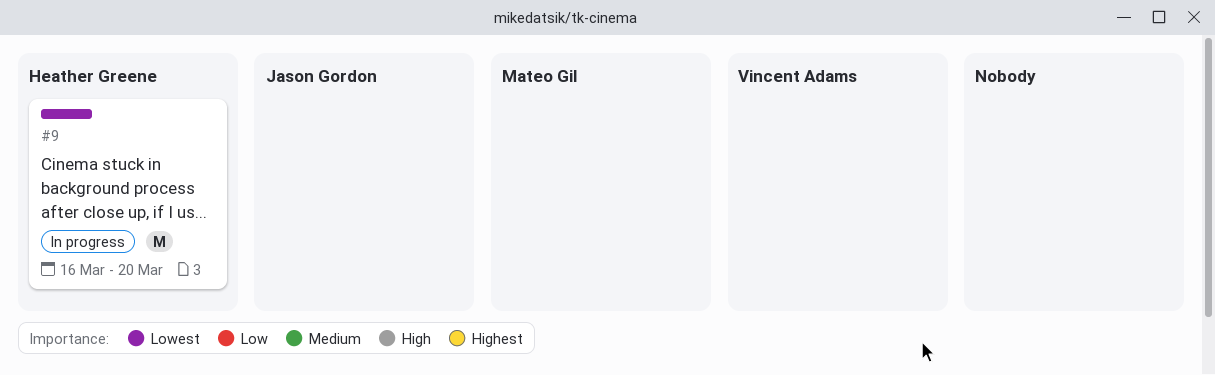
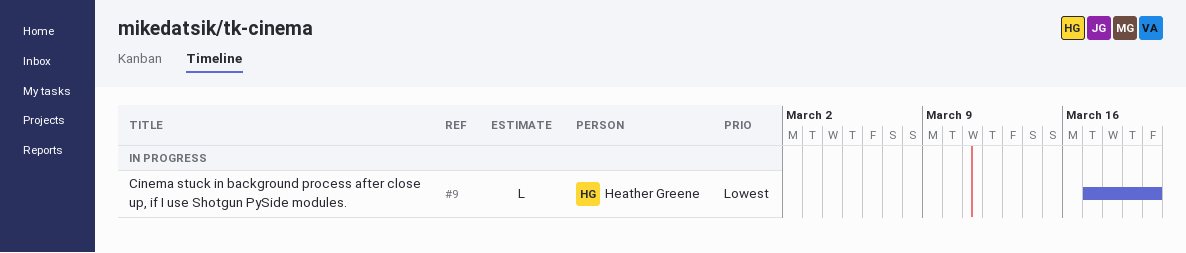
#9, estimate: M -> L
#9, start: Mar 16 -> Mar 17

